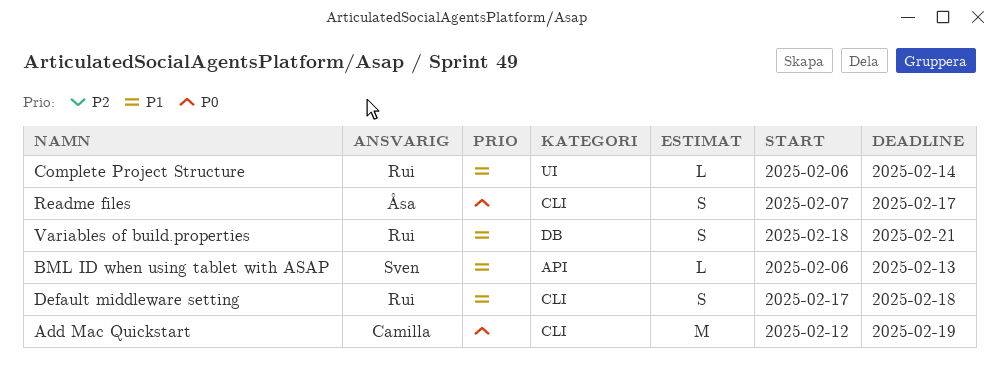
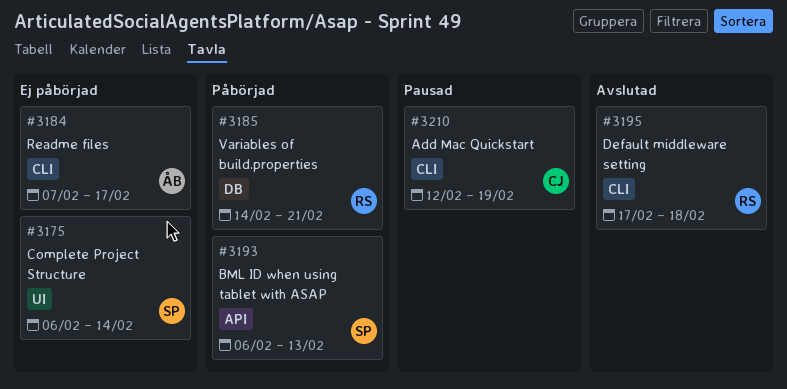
Complete Project Structure, owner: Rui -> Sven
Variables of build.properties, start: Feb 18 -> Feb 14

